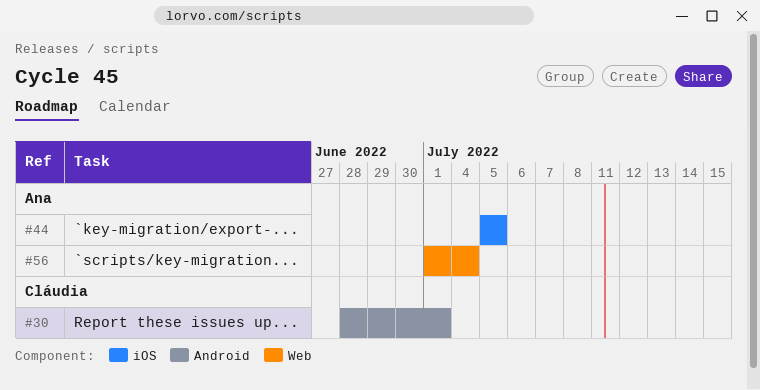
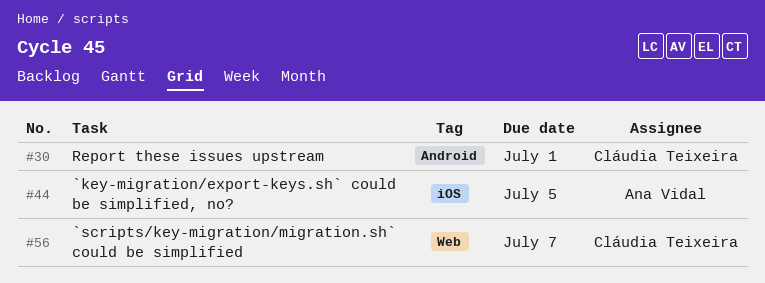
#56, owner: Ana Vidal -> Cláudia Teixeira
#56, due: Jul 4 -> Jul 7

